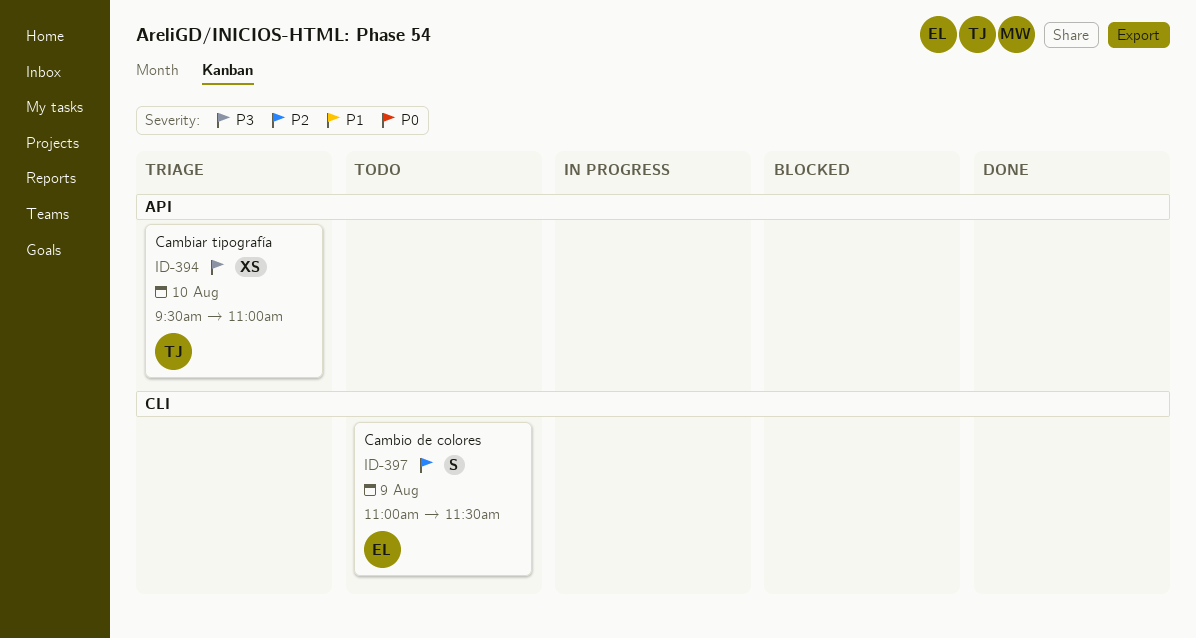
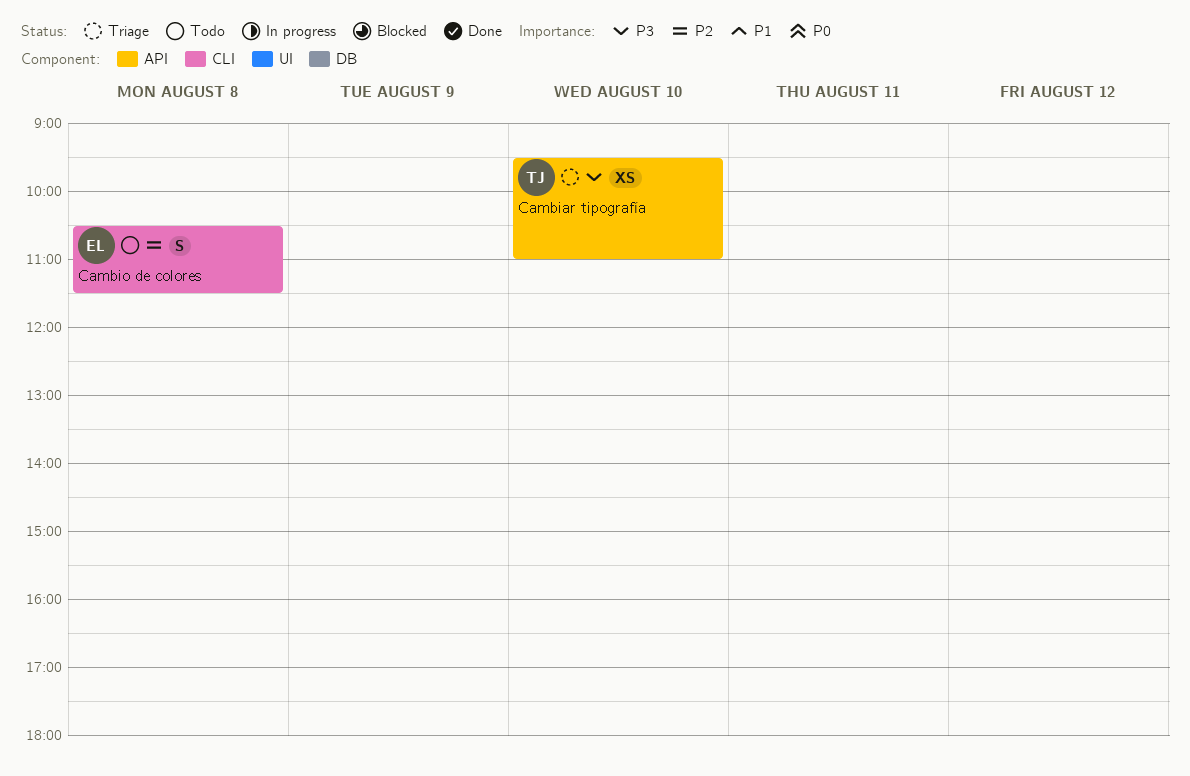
Cambio de colores, day: Aug 9 -> Aug 8
Cambio de colores, begins: 11:00 -> 10:30

